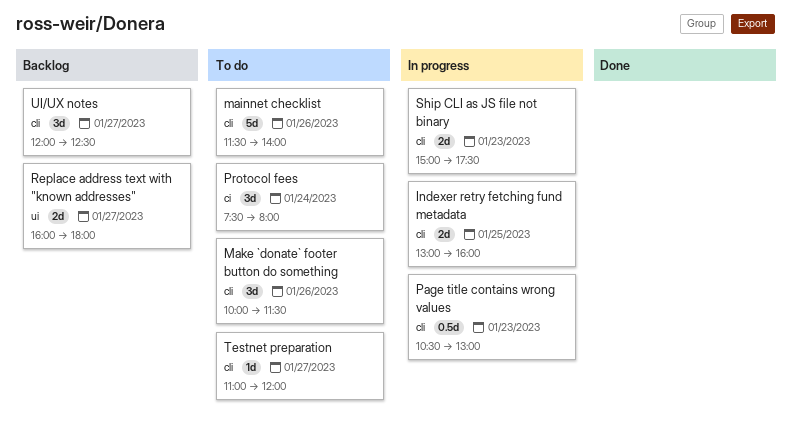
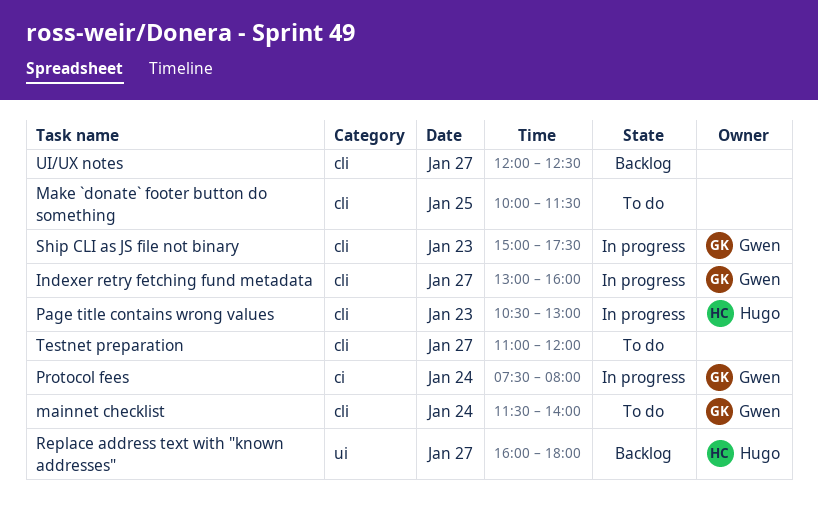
Indexer retry fetching fund metadata, day: Jan 25 -> Jan 27
mainnet checklist, day: Jan 26 -> Jan 24
Make `donate` footer button do something, day: Jan 26 -> Jan 25
Protocol fees, status: To do -> In progress

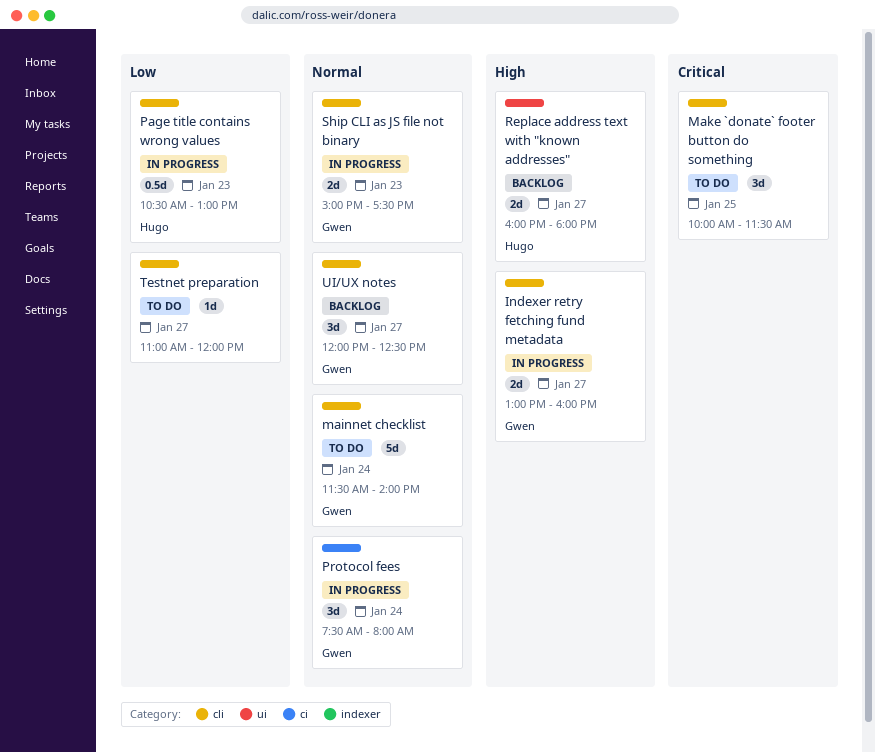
UI/UX notes, owner: none -> Gwen

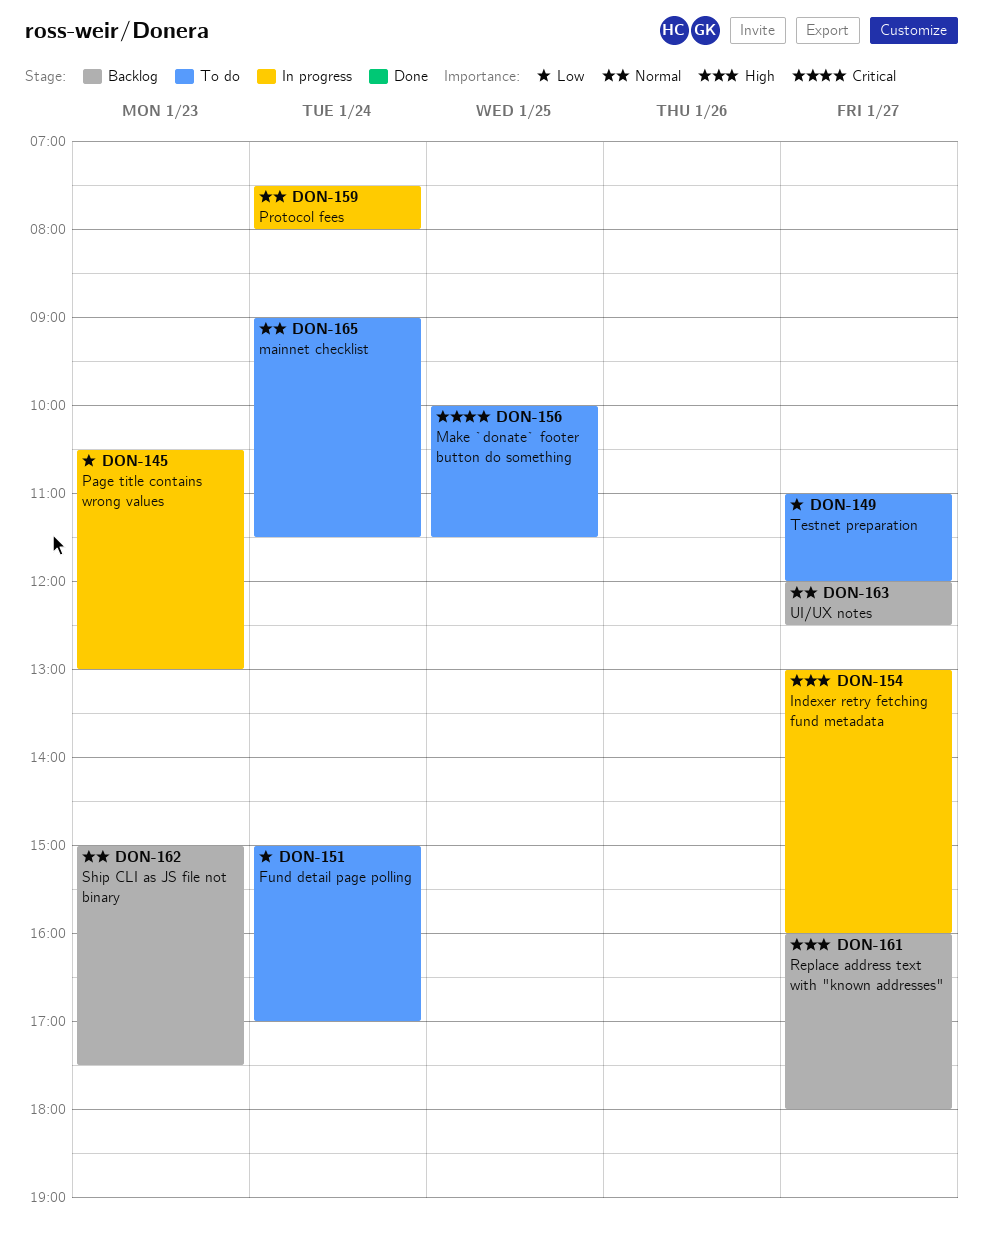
Fund detail page polling: none -> present
mainnet checklist, begins: 11:30 -> 09:00
mainnet checklist, ends: 14:00 -> 11:30
Ship CLI as JS file not binary, status: In progress -> Backlog

